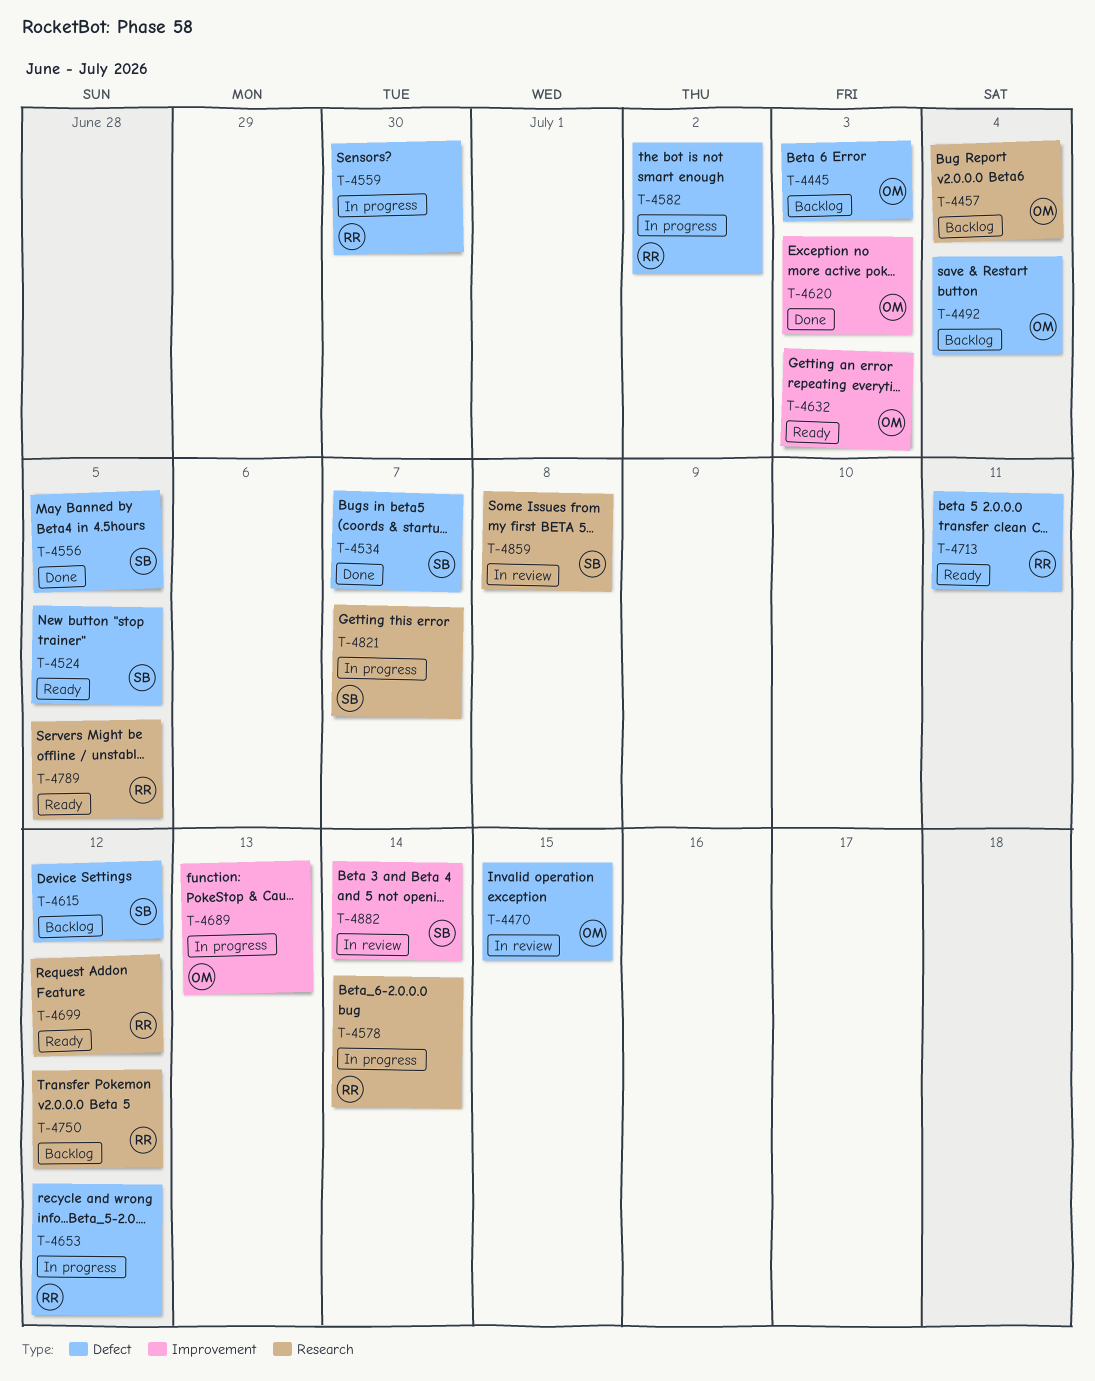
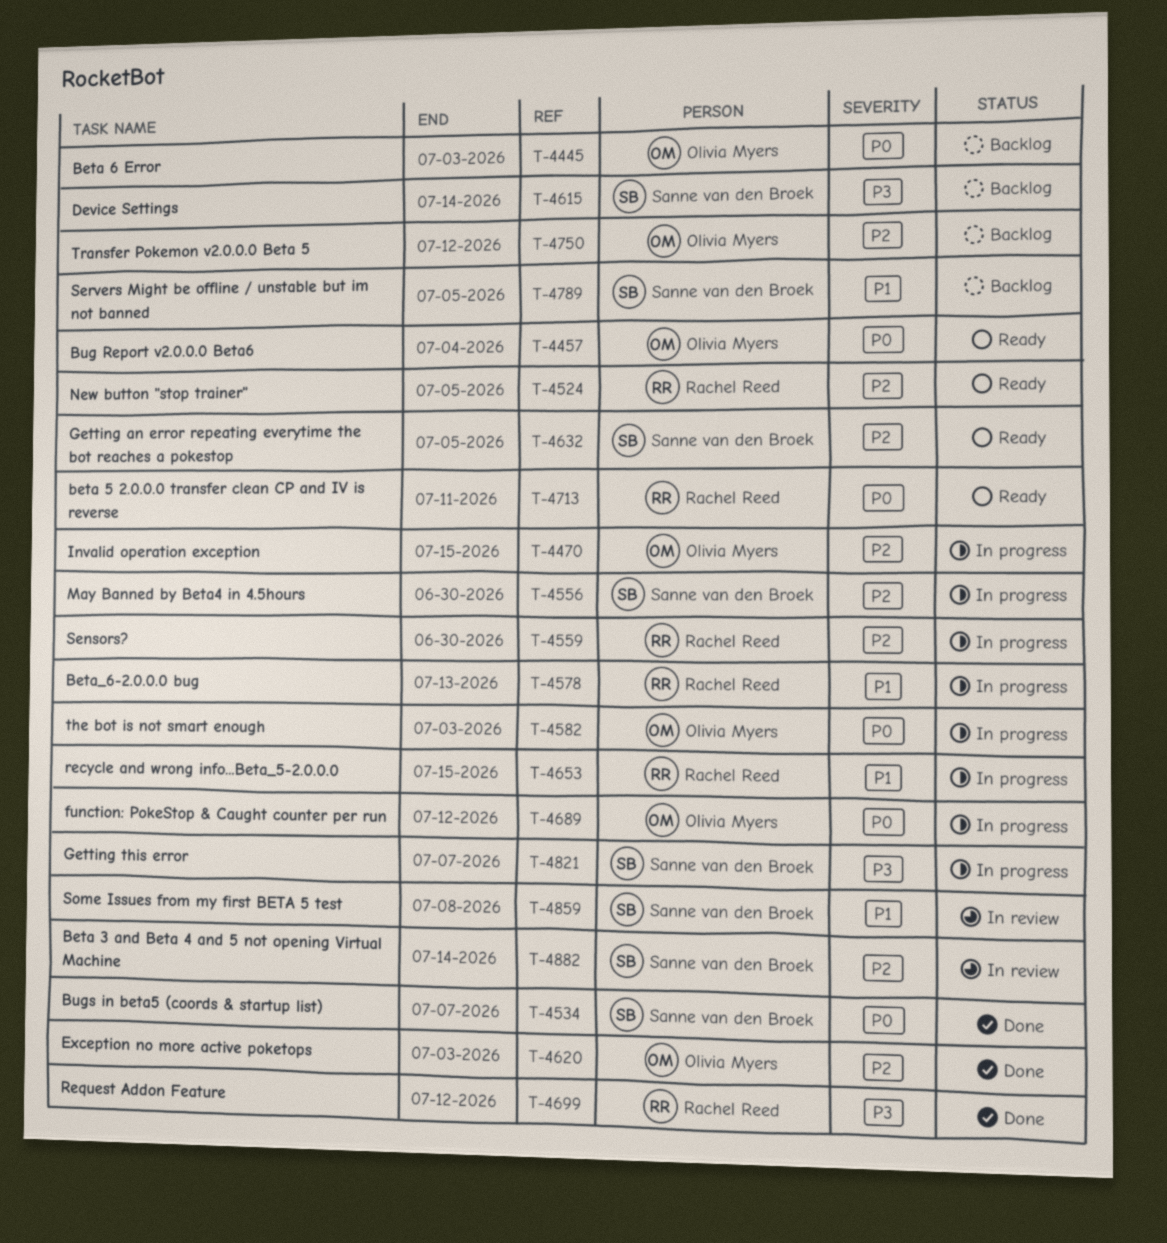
T-4457, status: Backlog -> Ready
T-4470, status: In review -> In progress
T-4492: present -> none
T-4524, owner: Sanne van den Broek -> Rachel Reed
T-4556, status: Done -> In progress
T-4556, due: Jul 5 -> Jun 30
T-4578, due: Jul 14 -> Jul 13
T-4582, owner: Rachel Reed -> Olivia Myers
T-4582, due: Jul 2 -> Jul 3
T-4615, due: Jul 12 -> Jul 14
T-4632, owner: Olivia Myers -> Sanne van den Broek
T-4632, due: Jul 3 -> Jul 5
T-4653, due: Jul 12 -> Jul 15
T-4689, due: Jul 13 -> Jul 12
T-4699, status: Ready -> Done
T-4750, owner: Rachel Reed -> Olivia Myers
T-4789, status: Ready -> Backlog
T-4789, owner: Rachel Reed -> Sanne van den Broek

